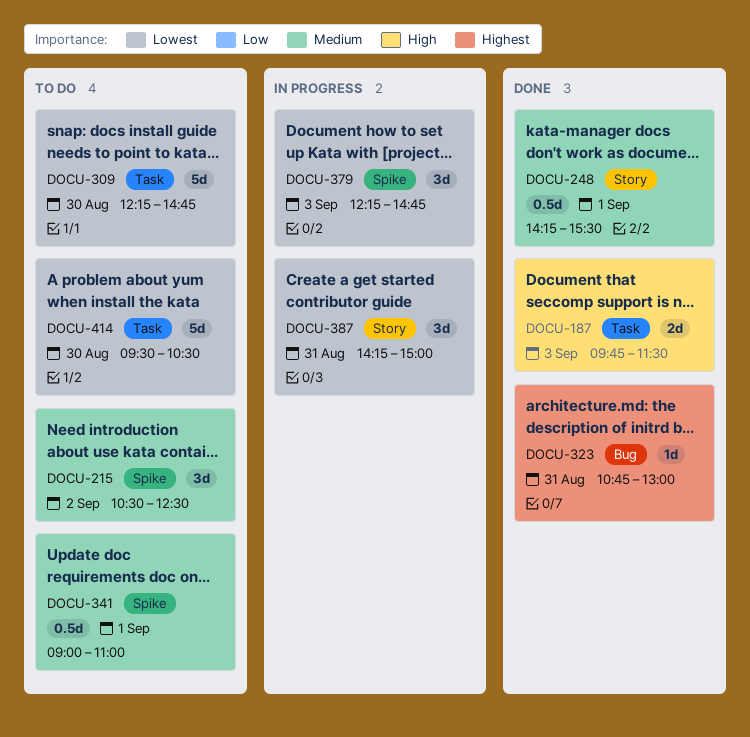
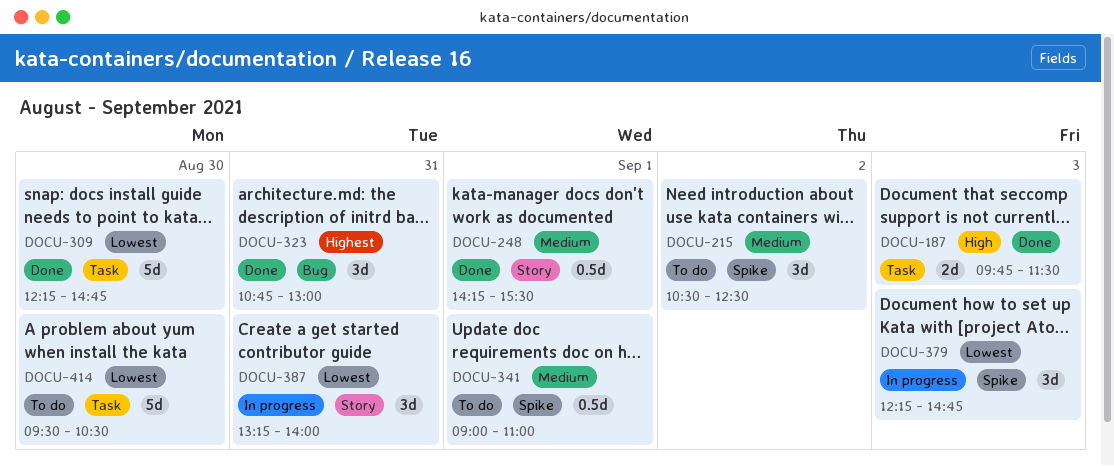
DOCU-309, status: To do -> Done
DOCU-323, estimate: 1d -> 3d
DOCU-387, begins: 14:15 -> 13:15
DOCU-387, ends: 15:00 -> 14:00

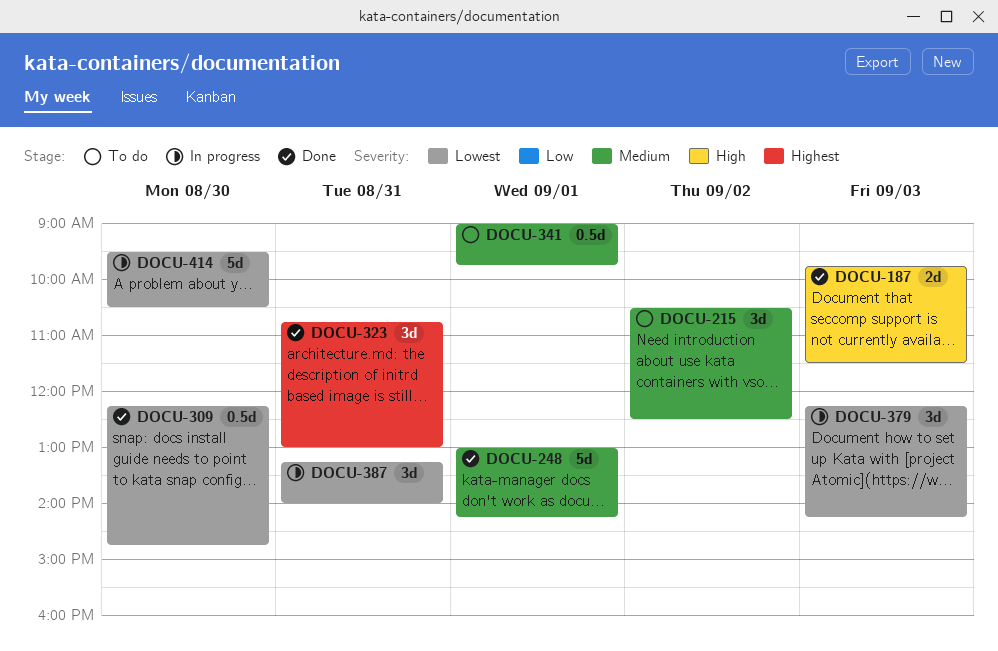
DOCU-248, estimate: 0.5d -> 5d
DOCU-248, begins: 14:15 -> 13:00
DOCU-248, ends: 15:30 -> 14:15
DOCU-309, estimate: 5d -> 0.5d
DOCU-341, ends: 11:00 -> 09:45
DOCU-379, ends: 14:45 -> 14:15
DOCU-414, status: To do -> In progress

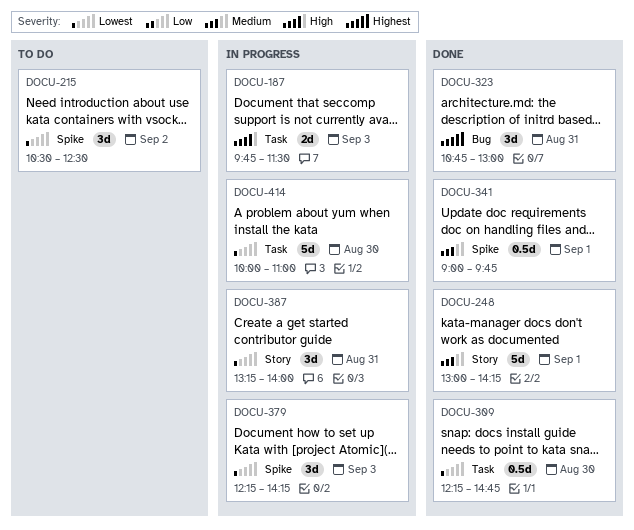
DOCU-187, status: Done -> In progress
DOCU-215, priority: Medium -> Lowest
DOCU-341, status: To do -> Done
DOCU-414, begins: 09:30 -> 10:00
DOCU-414, ends: 10:30 -> 11:00

